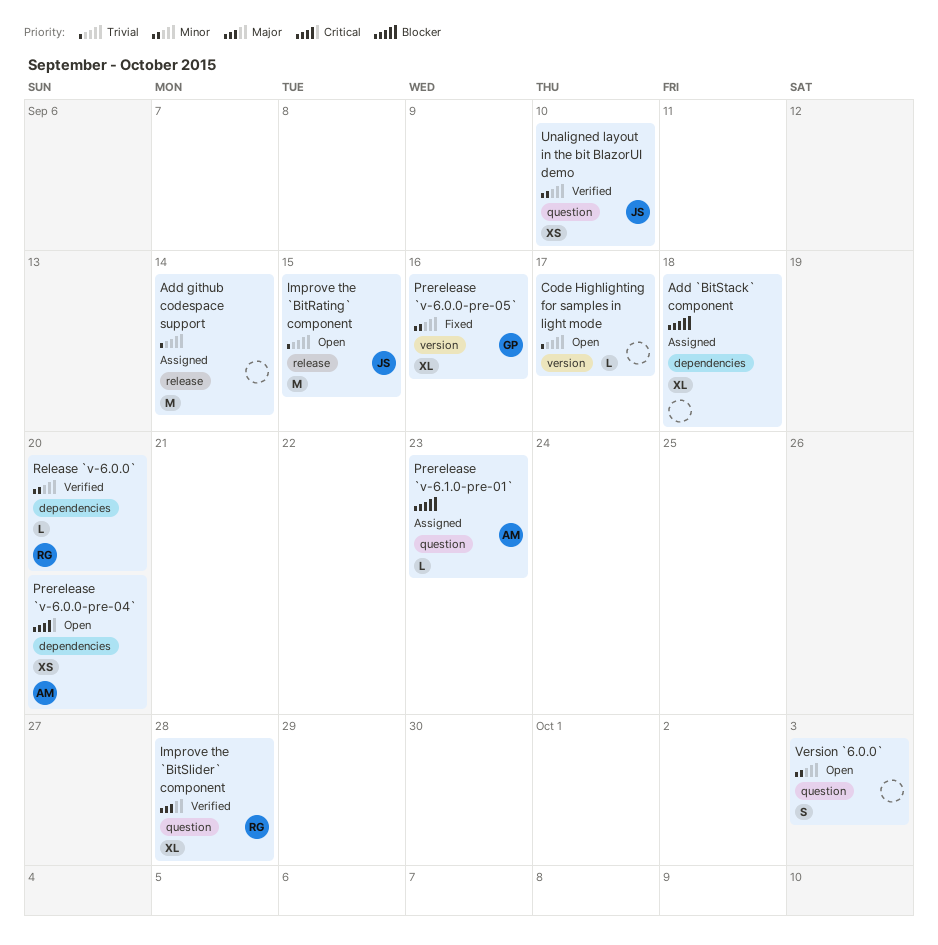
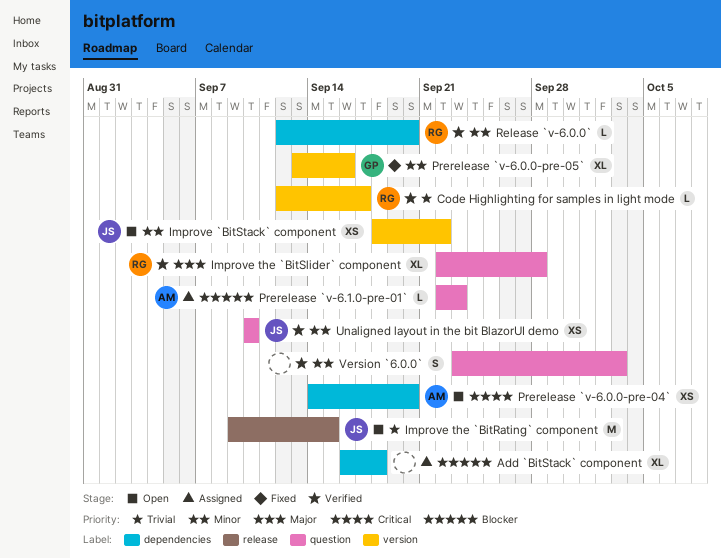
Add github codespace support: present -> none
Code Highlighting for samples in light mode, status: Open -> Verified
Code Highlighting for samples in light mode, owner: none -> RG
Improve `BitStack` component: none -> present
Version `6.0.0`, status: Open -> Verified

